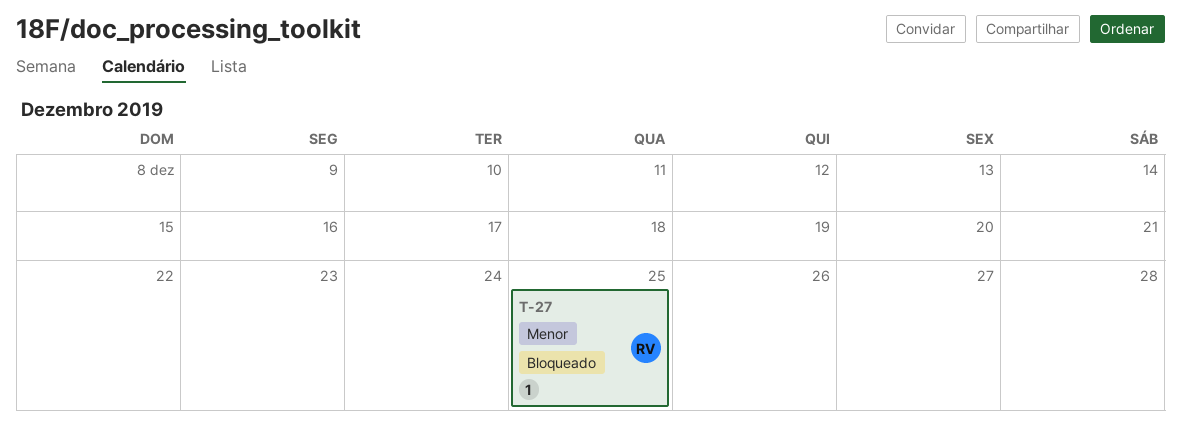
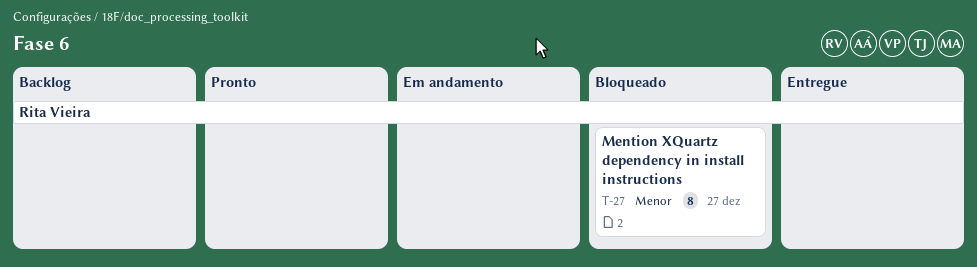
T-27, estimate: 1 -> 8
T-27, due: Dec 25 -> Dec 27

